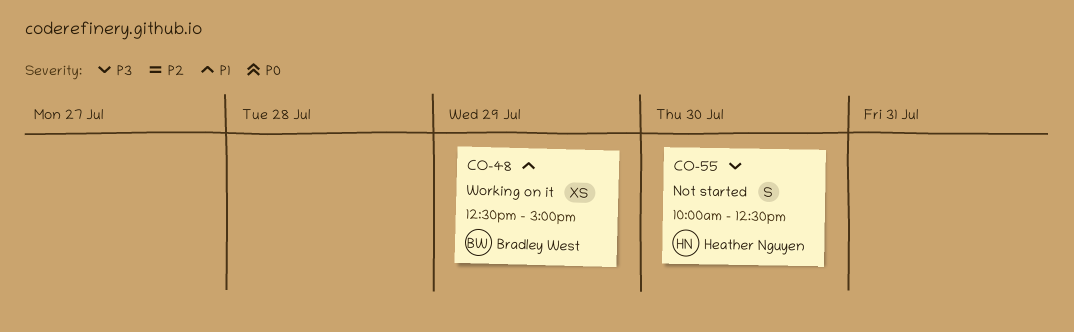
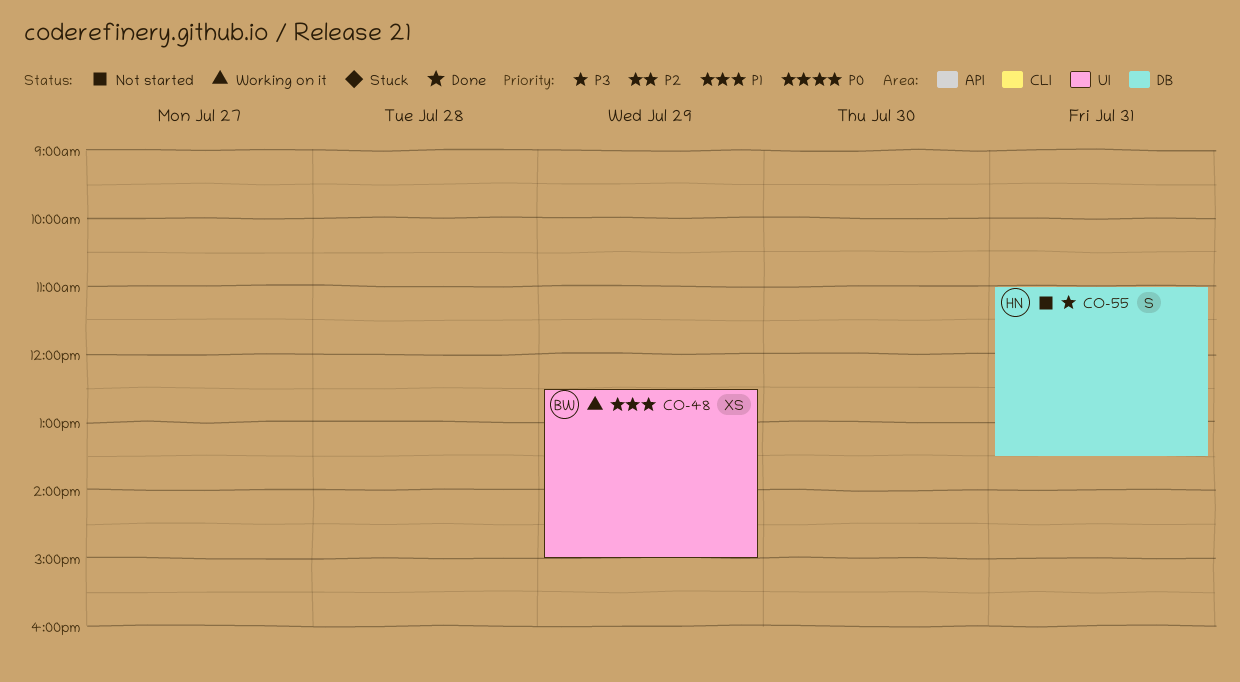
CO-55, day: Jul 30 -> Jul 31
CO-55, begins: 10:00 -> 11:00
CO-55, ends: 12:30 -> 13:30

